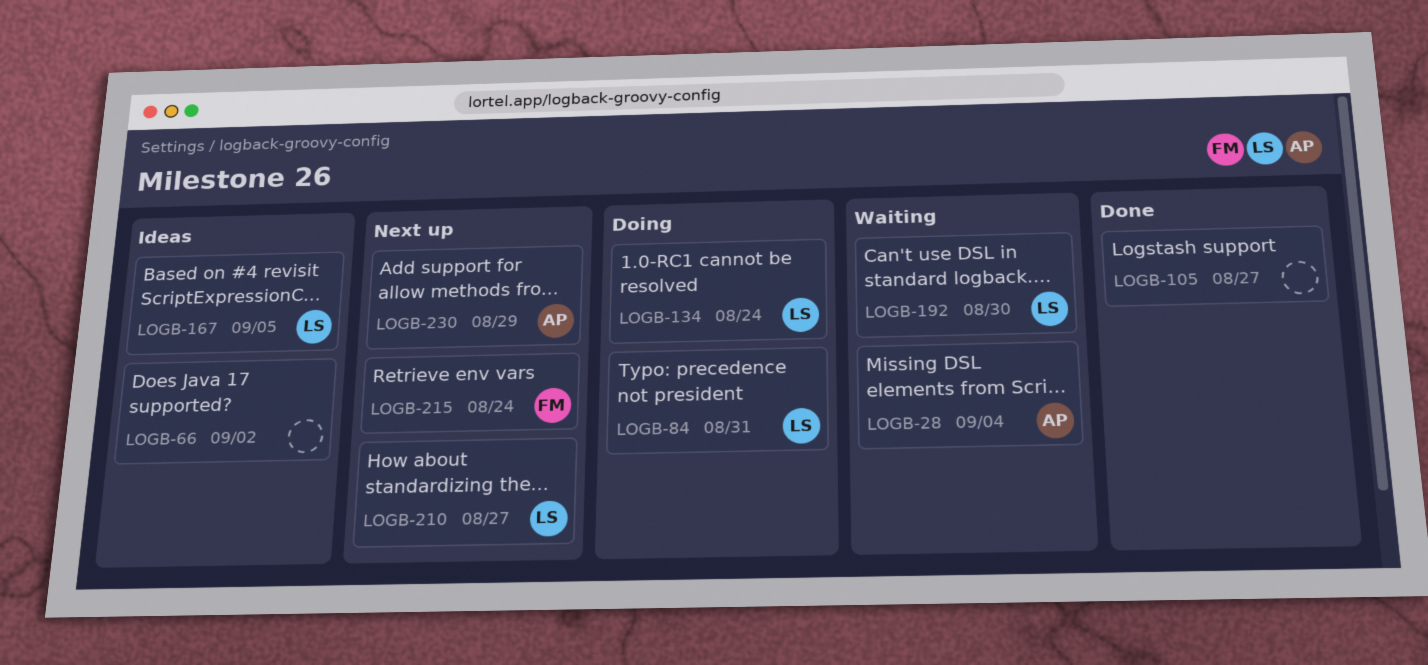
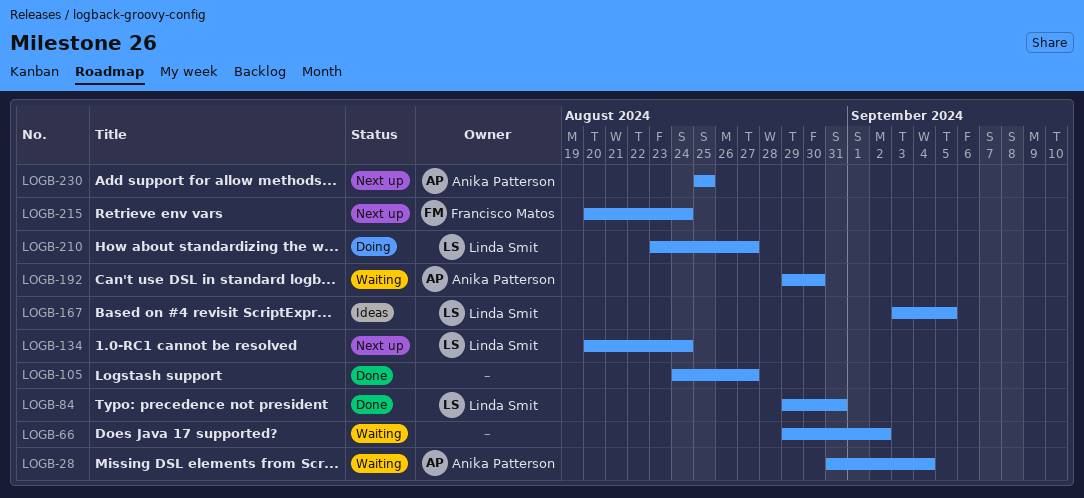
LOGB-66, status: Ideas -> Waiting
LOGB-84, status: Doing -> Done
LOGB-134, status: Doing -> Next up
LOGB-192, owner: Linda Smit -> Anika Patterson
LOGB-210, status: Next up -> Doing
LOGB-230, due: Aug 29 -> Aug 25

